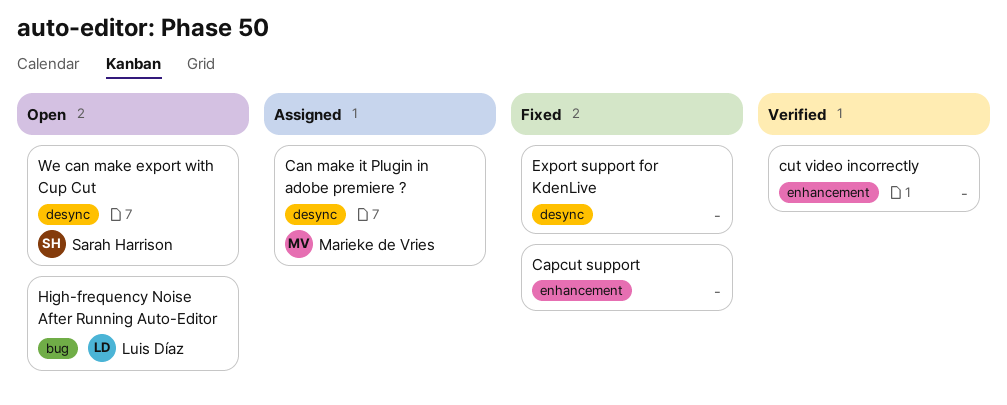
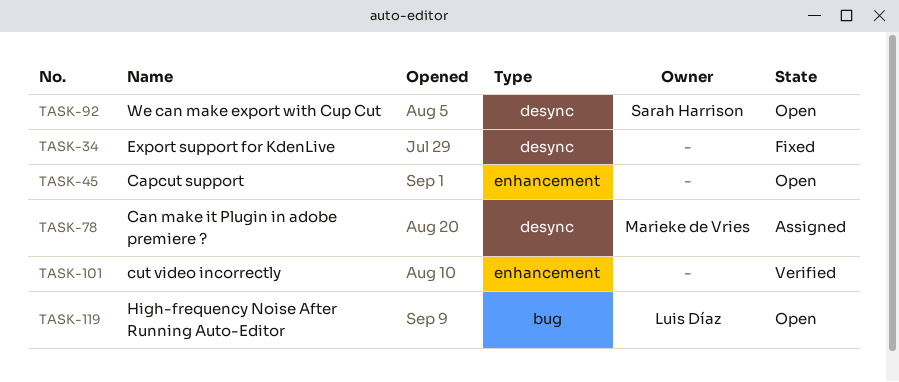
Capcut support, status: Fixed -> Open

